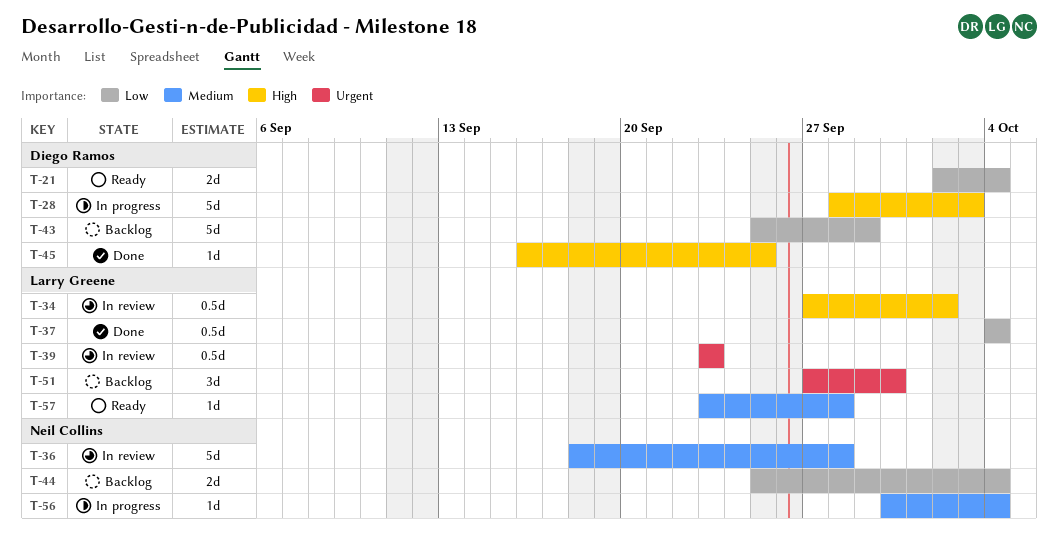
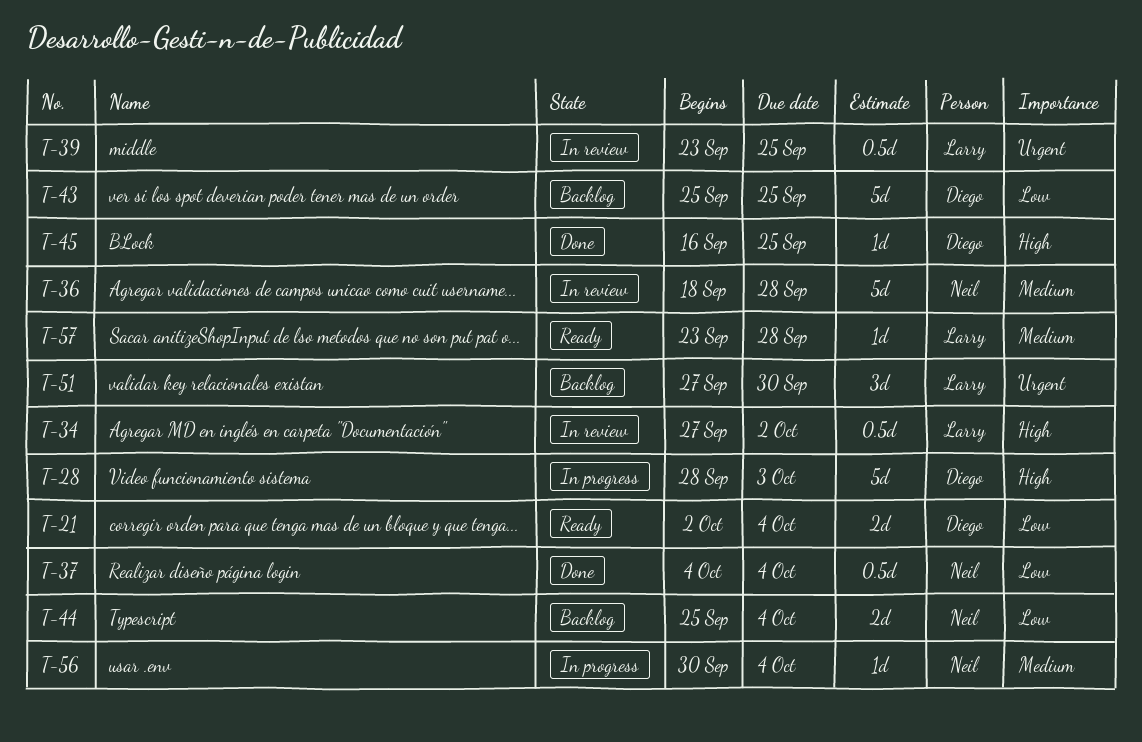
T-37, owner: Larry Greene -> Neil Collins
T-39, due: Sep 23 -> Sep 25
T-43, due: Sep 29 -> Sep 25

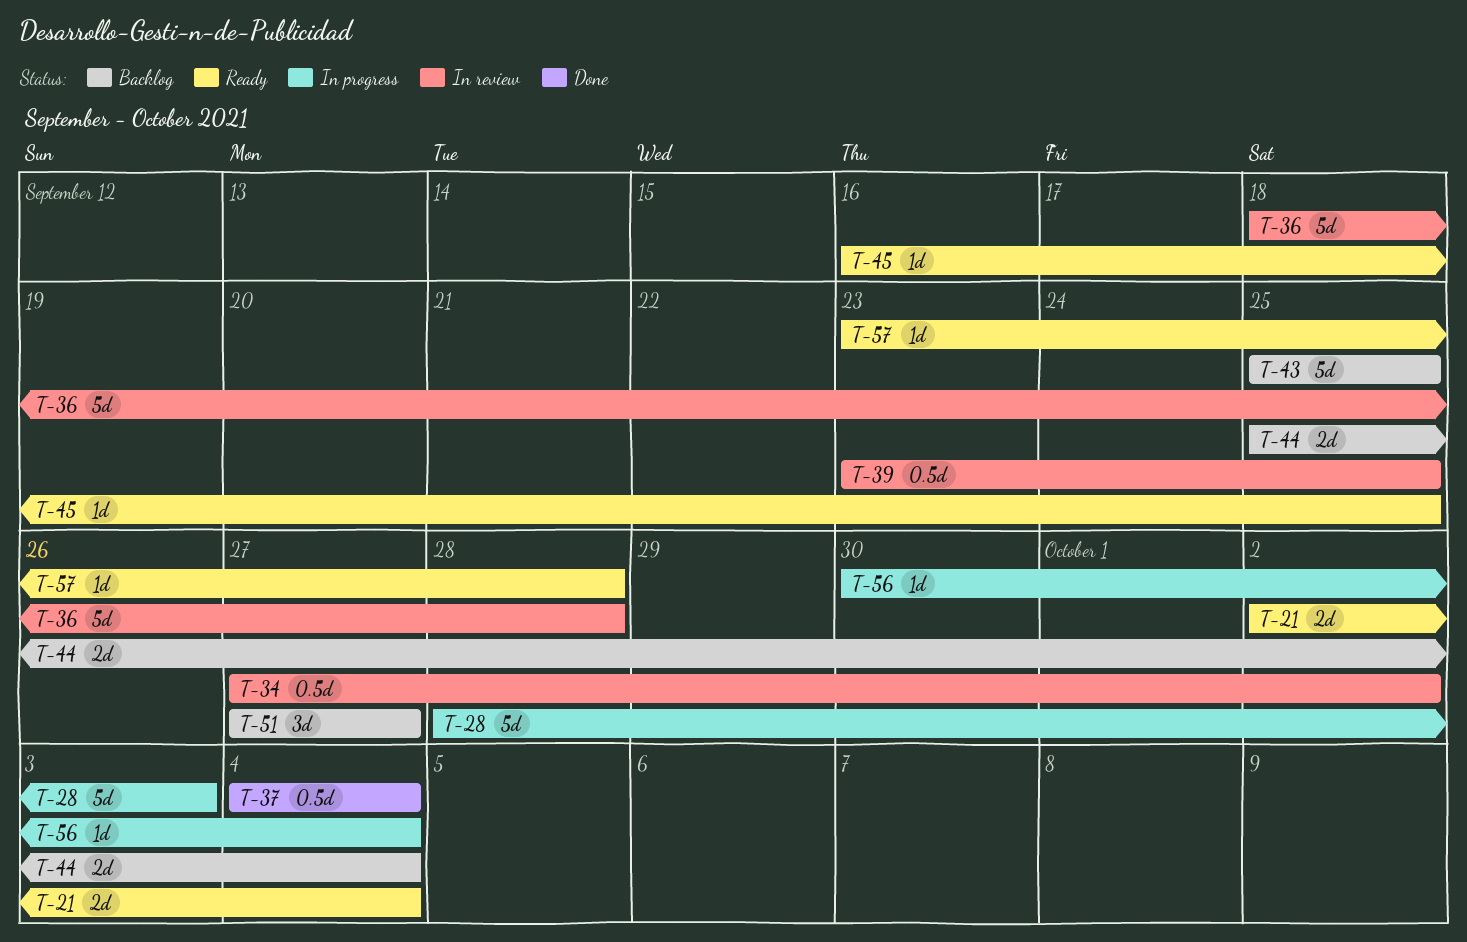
T-45, status: Done -> Ready
T-51, due: Sep 30 -> Sep 27

